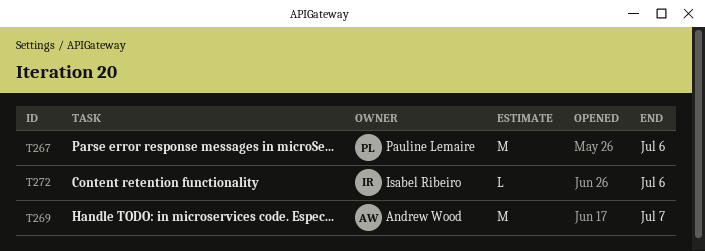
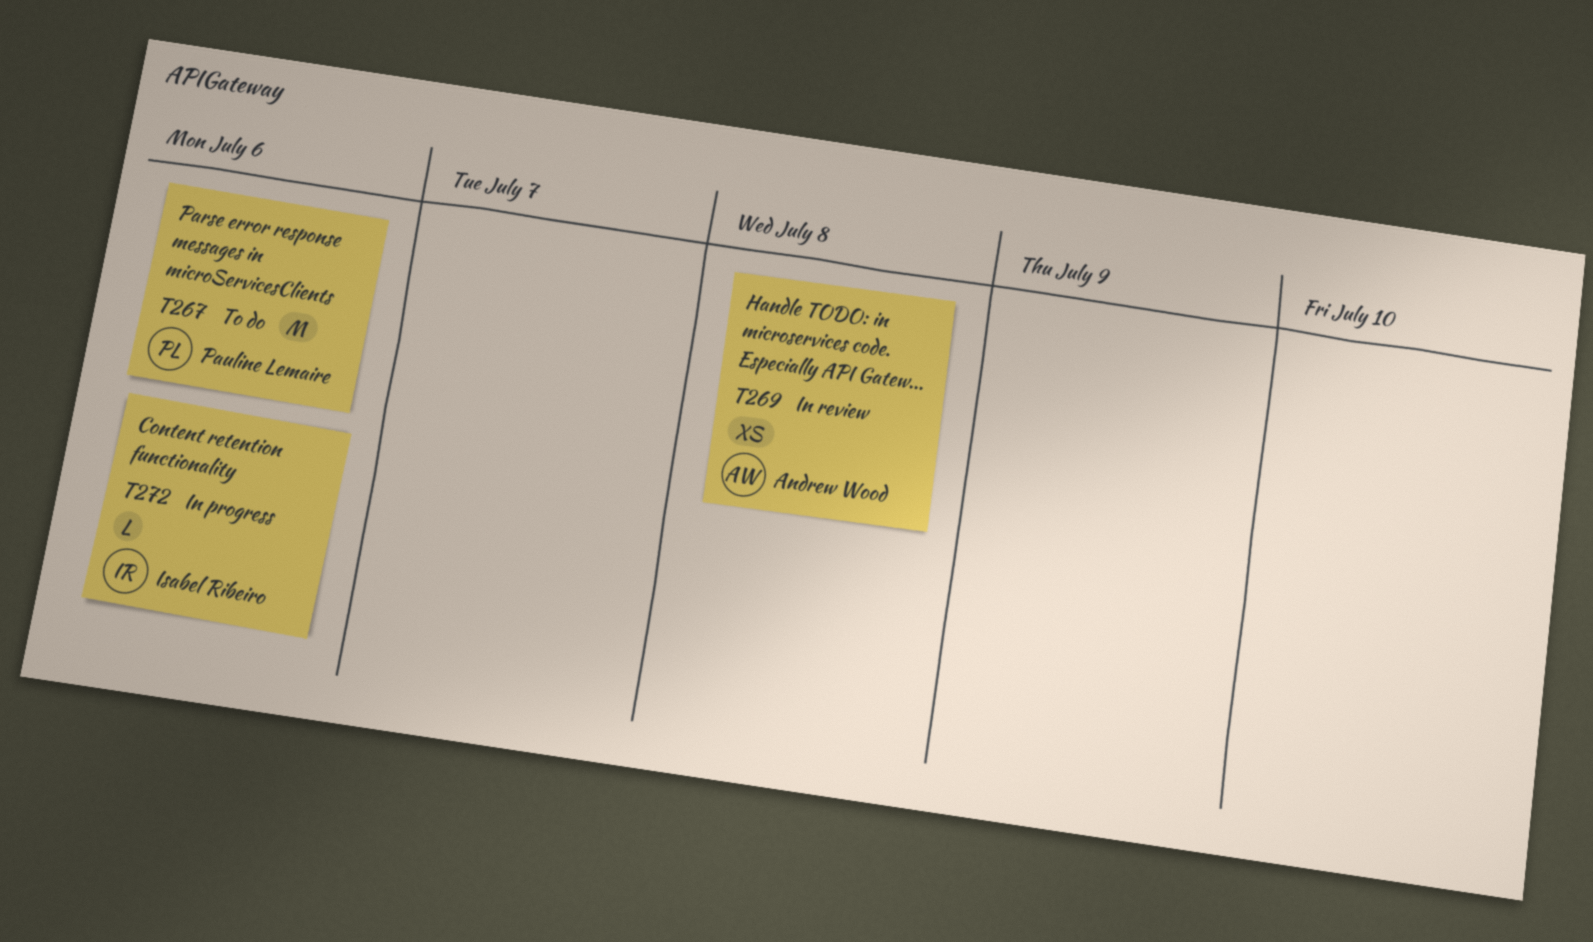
T269, estimate: M -> XS
T269, due: Jul 7 -> Jul 8

